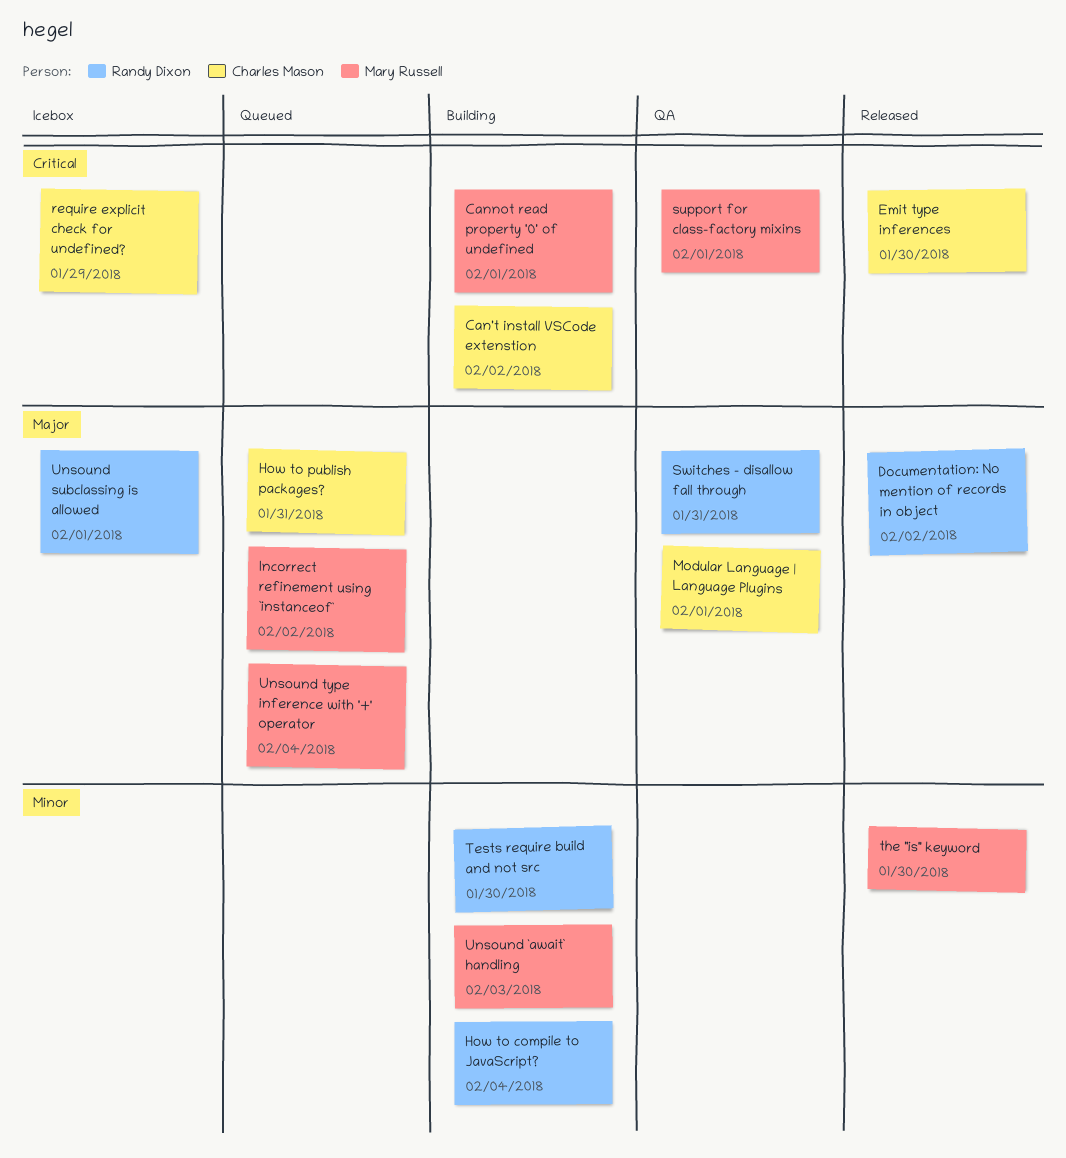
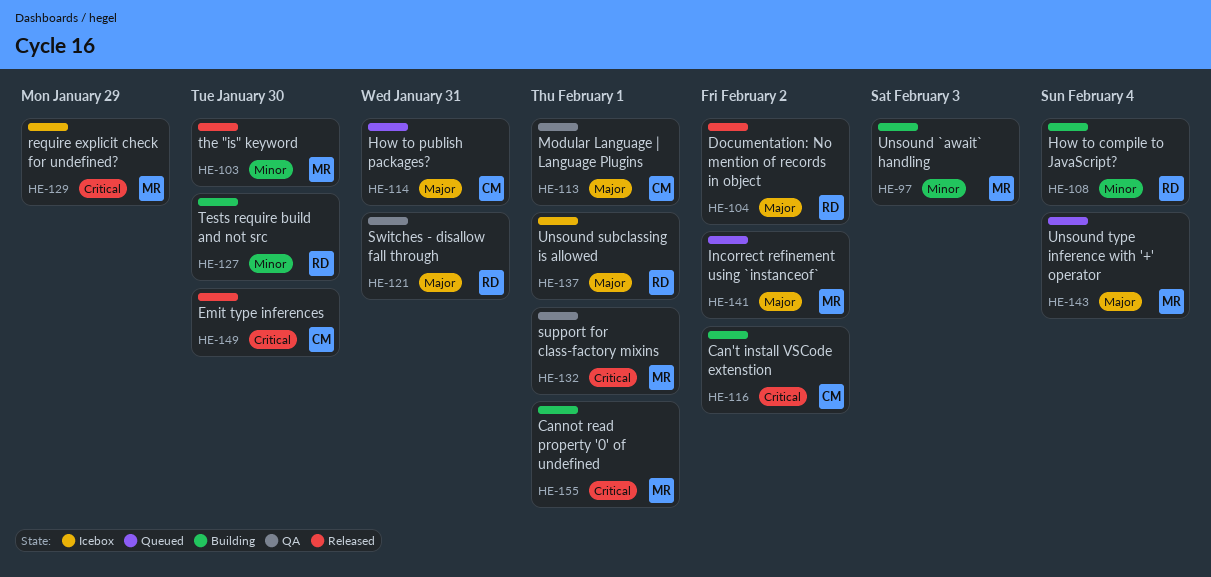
require explicit check for undefined?, owner: Charles Mason -> Mary Russell

